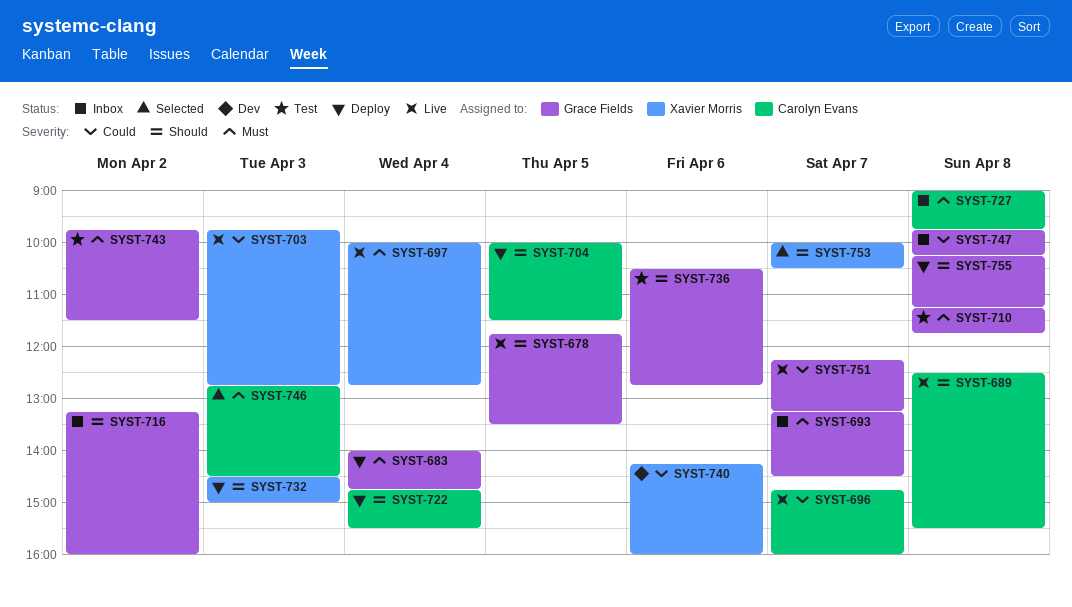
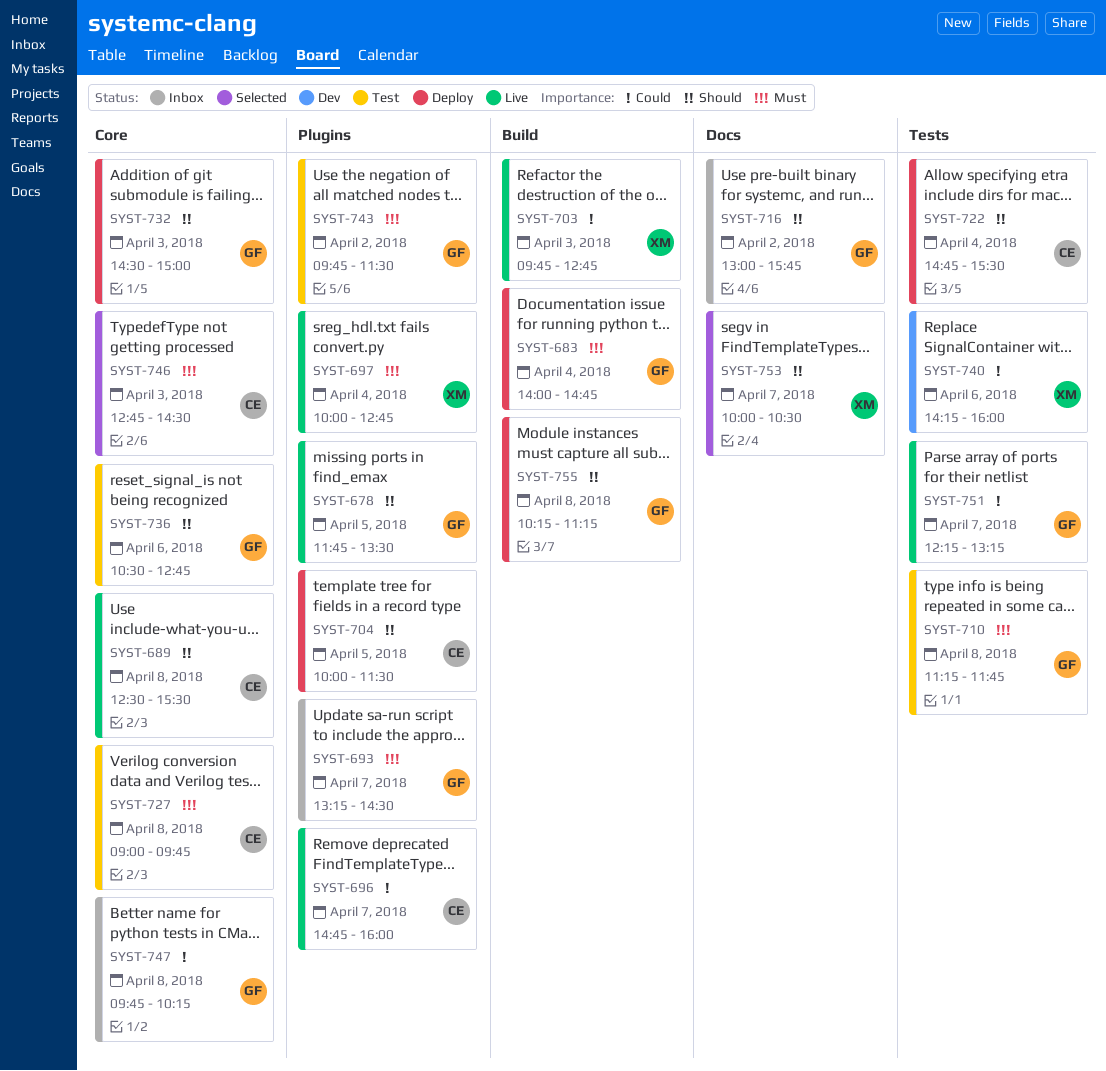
SYST-716, begins: 13:15 -> 13:00
SYST-716, ends: 16:00 -> 15:45
SYST-727, status: Inbox -> Test
SYST-732, owner: Xavier Morris -> Grace Fields

